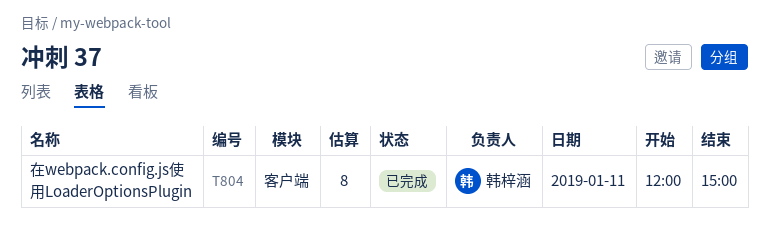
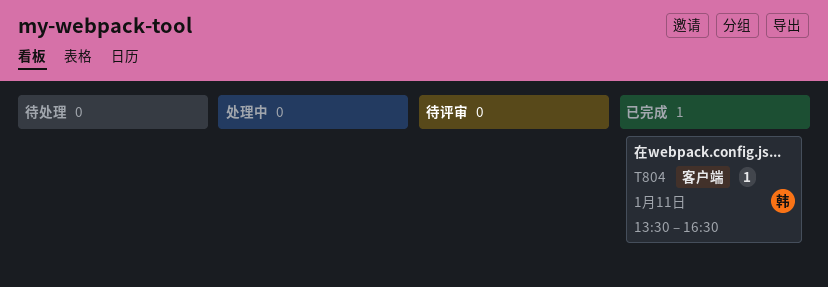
T804, estimate: 8 -> 1
T804, begins: 12:00 -> 13:30
T804, ends: 15:00 -> 16:30

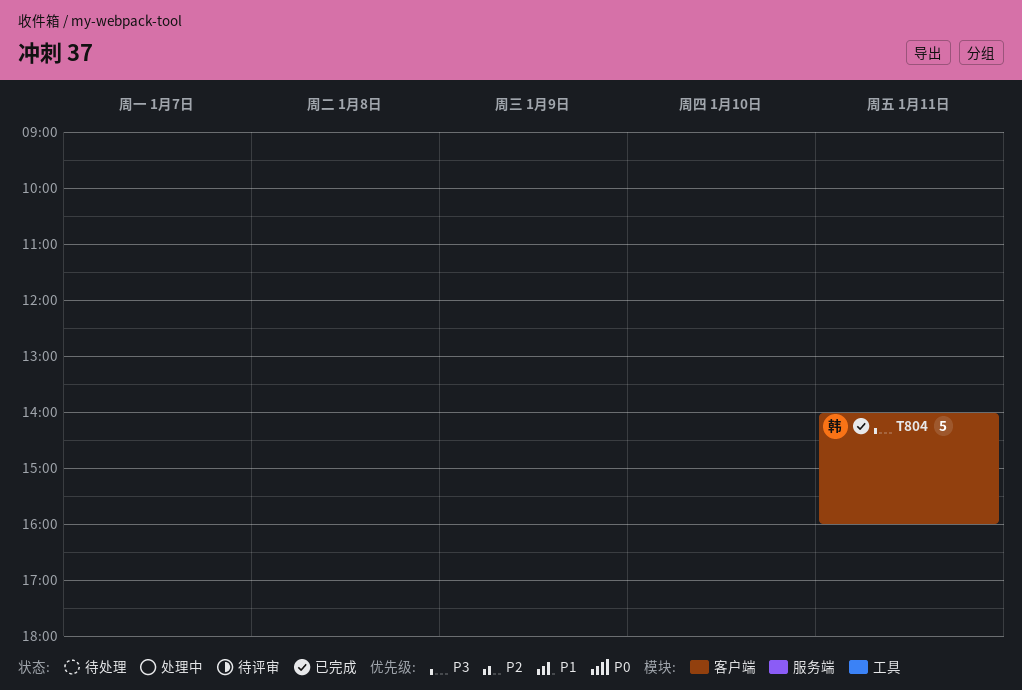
T804, estimate: 1 -> 5
T804, begins: 13:30 -> 14:00
T804, ends: 16:30 -> 16:00

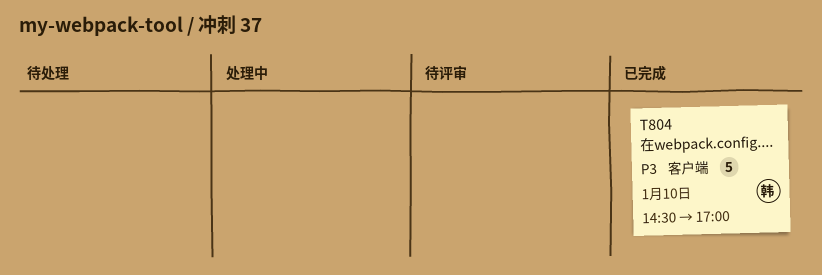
T804, day: Jan 11 -> Jan 10
T804, begins: 14:00 -> 14:30
T804, ends: 16:00 -> 17:00

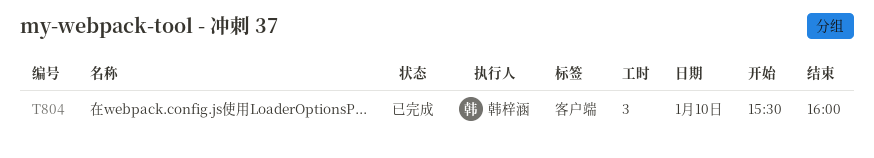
T804, estimate: 5 -> 3
T804, begins: 14:30 -> 15:30
T804, ends: 17:00 -> 16:00

